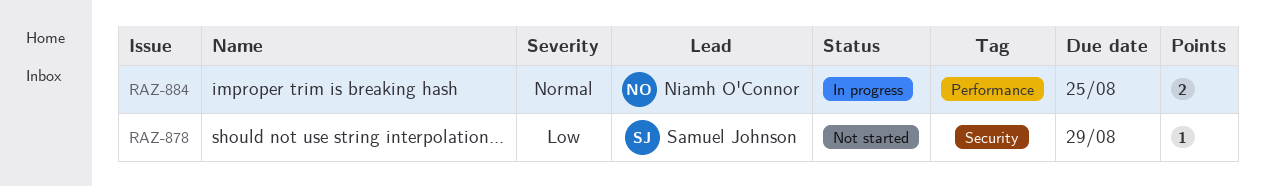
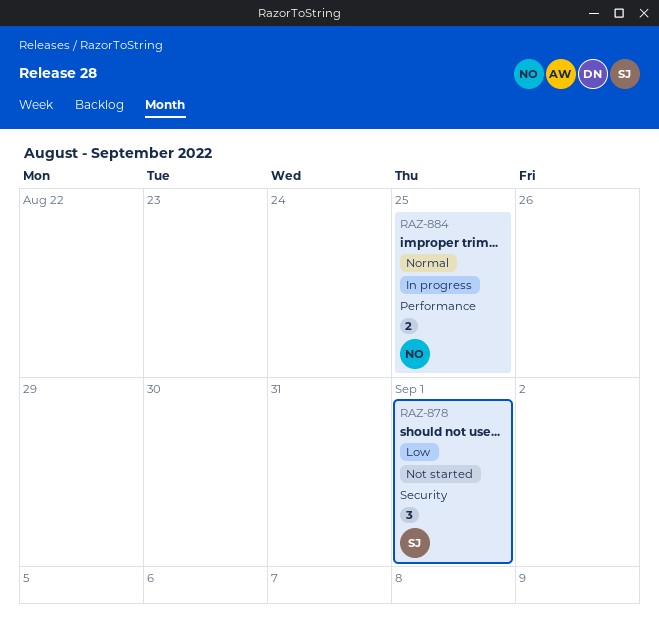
RAZ-878, estimate: 1 -> 3
RAZ-878, due: Aug 29 -> Sep 1

